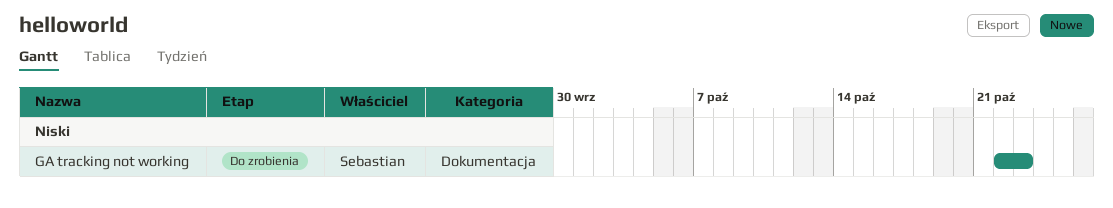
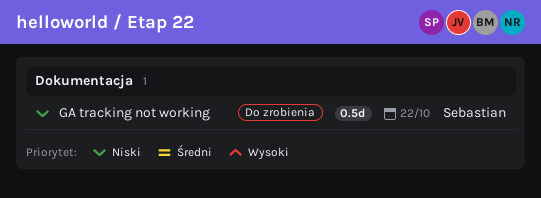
GA tracking not working, due: Oct 23 -> Oct 22

